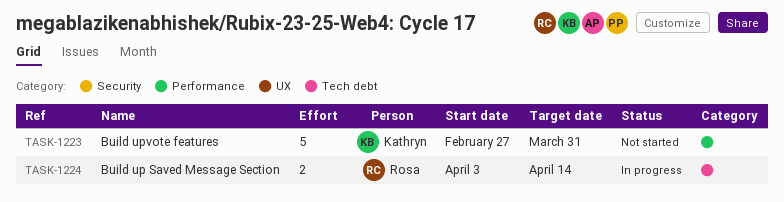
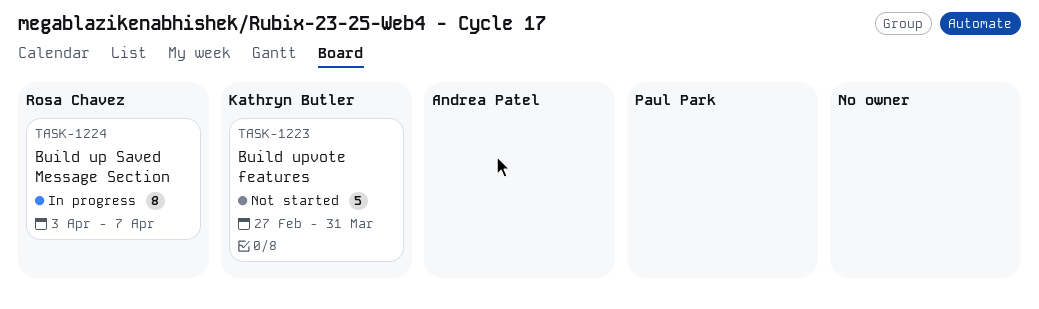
TASK-1224, estimate: 2 -> 8
TASK-1224, due: Apr 14 -> Apr 7

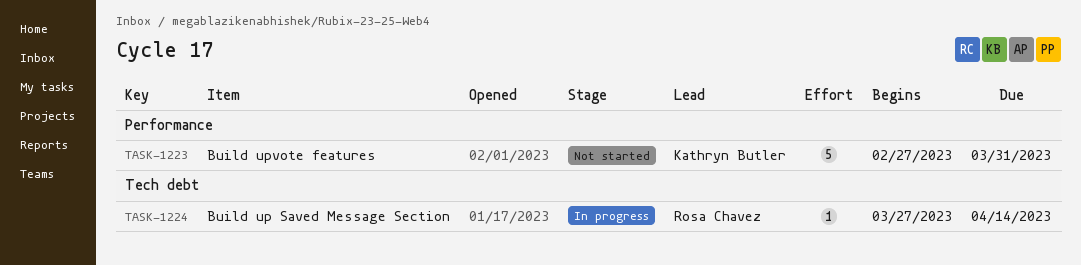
TASK-1224, estimate: 8 -> 1
TASK-1224, start: Apr 3 -> Mar 27
TASK-1224, due: Apr 7 -> Apr 14

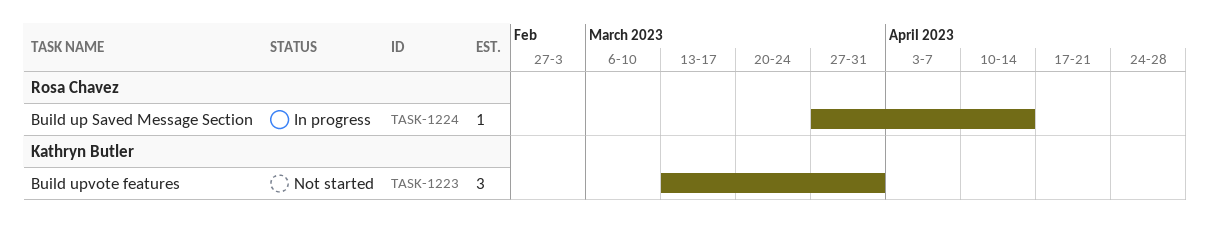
TASK-1223, estimate: 5 -> 3
TASK-1223, start: Feb 27 -> Mar 13

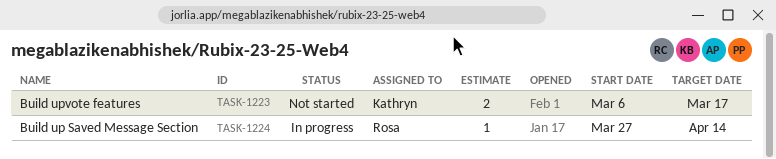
TASK-1223, estimate: 3 -> 2
TASK-1223, start: Mar 13 -> Mar 6
TASK-1223, due: Mar 31 -> Mar 17

